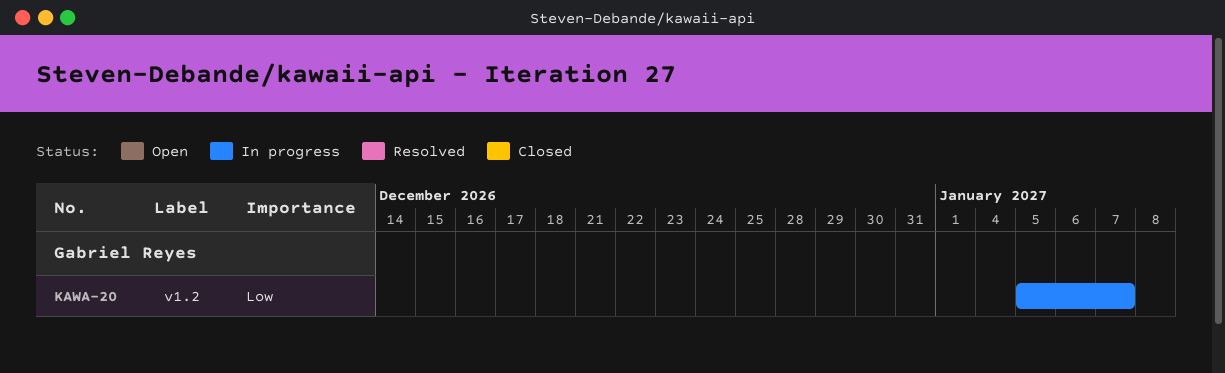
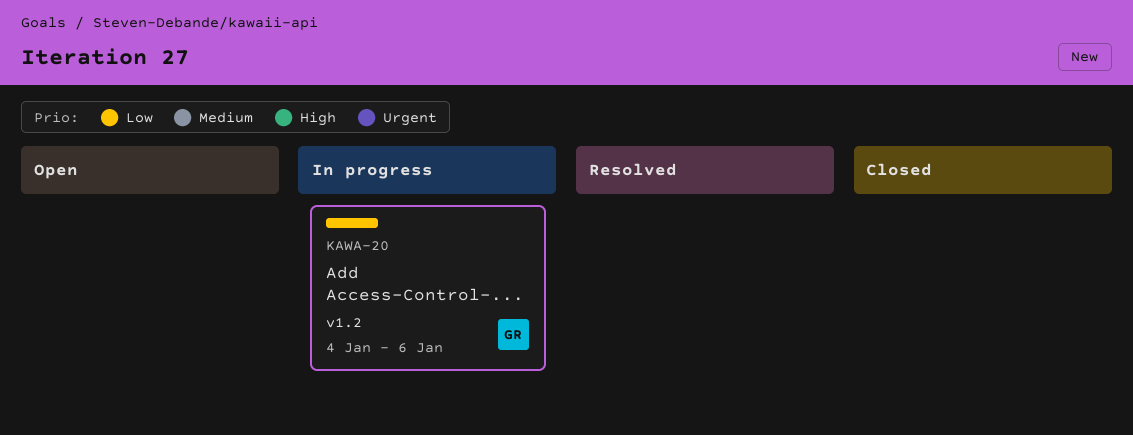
KAWA-20, start: Jan 5 -> Jan 4
KAWA-20, due: Jan 7 -> Jan 6

